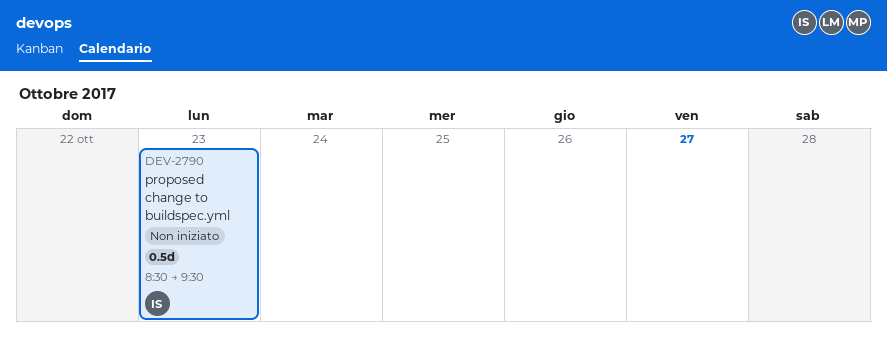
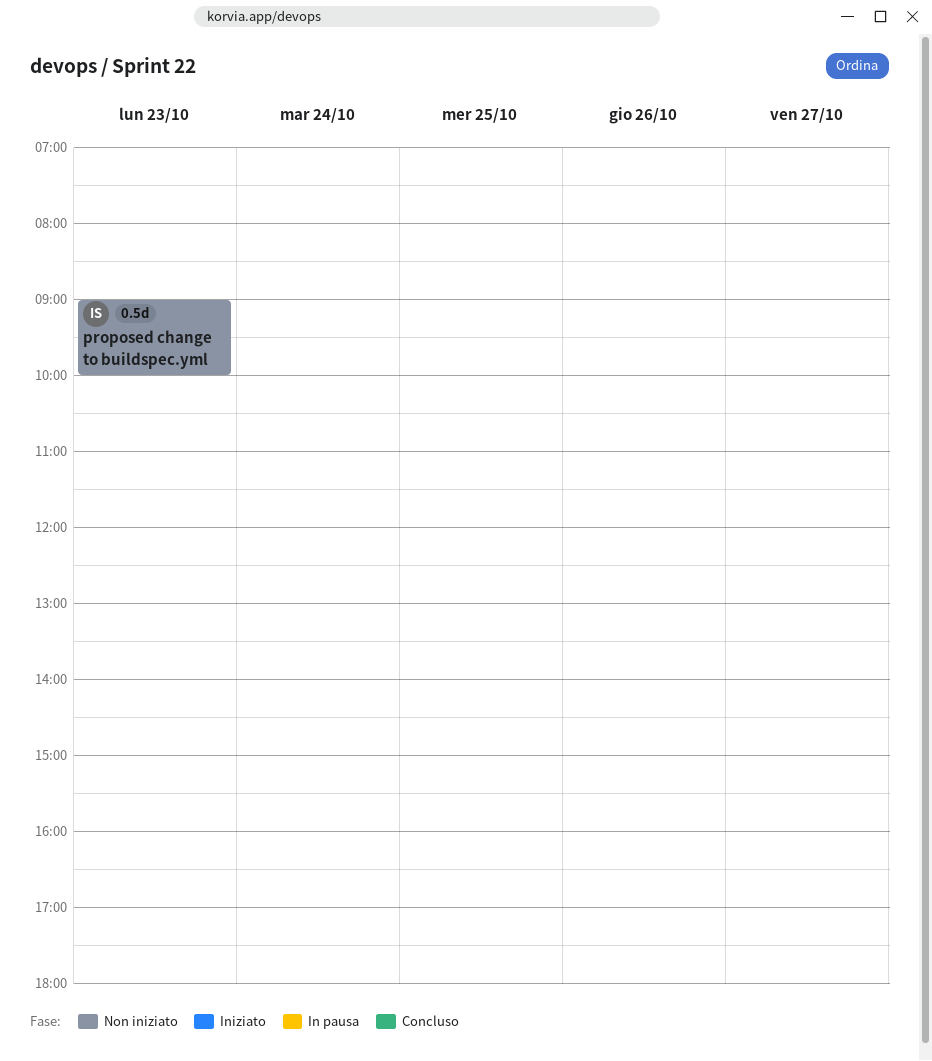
proposed change to buildspec.yml, begins: 08:30 -> 09:00
proposed change to buildspec.yml, ends: 09:30 -> 10:00

